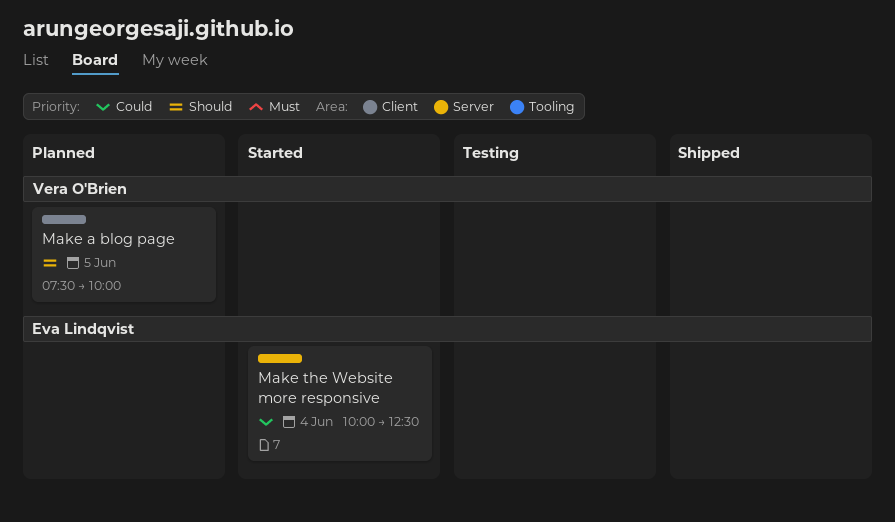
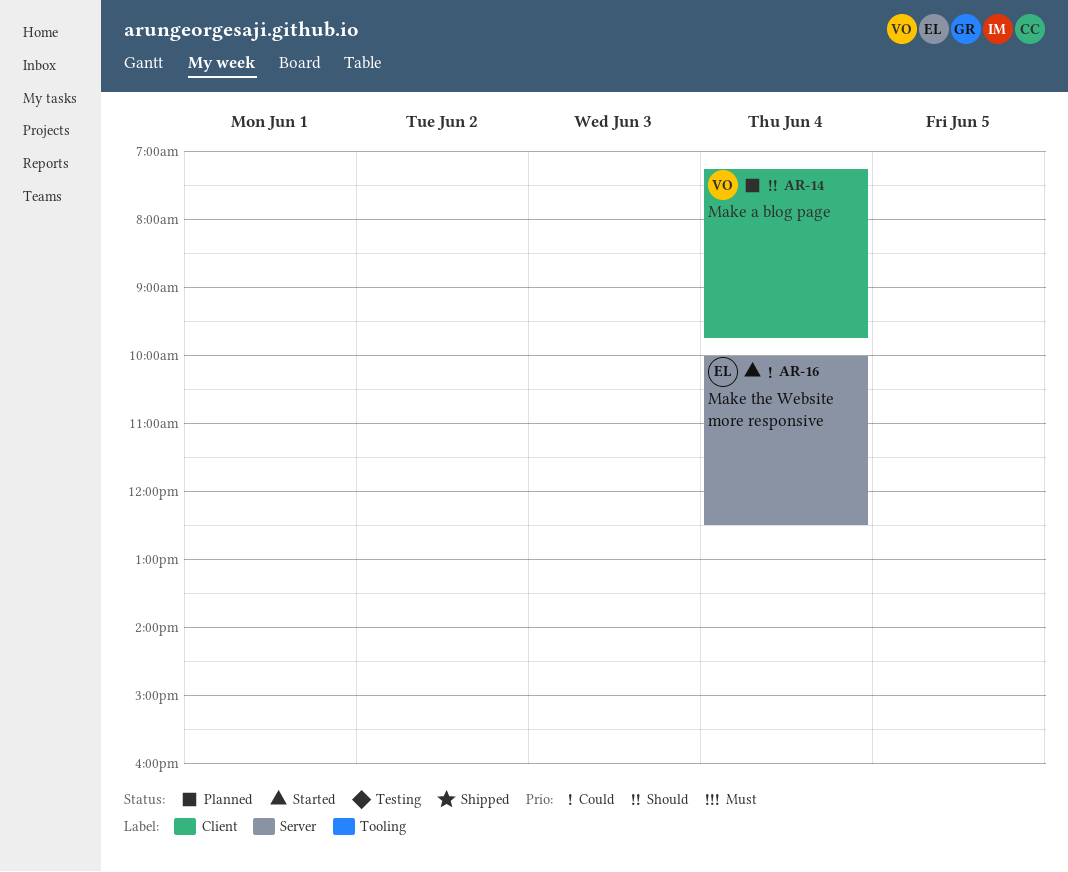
Make a blog page, day: Jun 5 -> Jun 4
Make a blog page, begins: 07:30 -> 07:15
Make a blog page, ends: 10:00 -> 09:45

